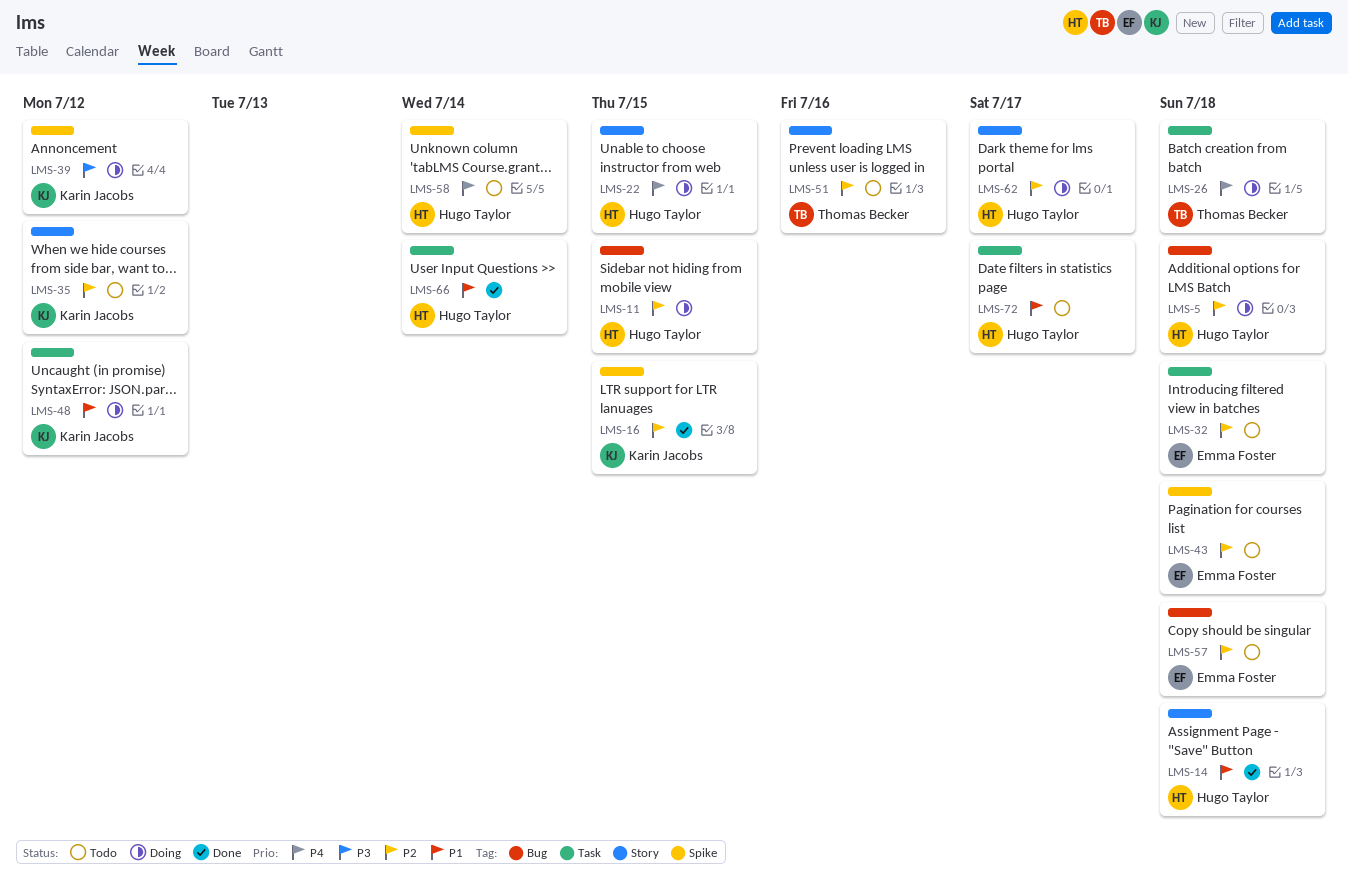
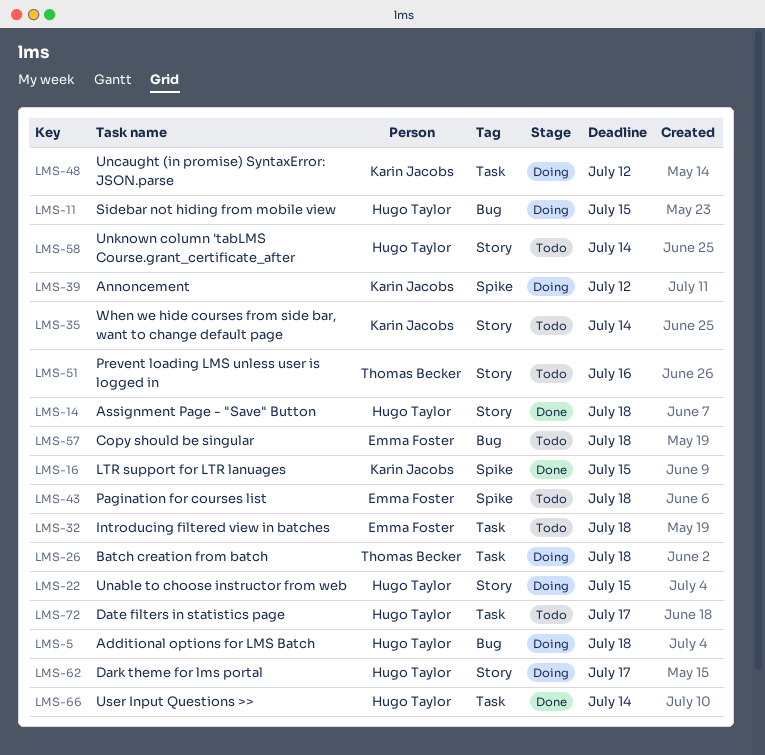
LMS-35, due: Jul 12 -> Jul 14
LMS-58, label: Spike -> Story

